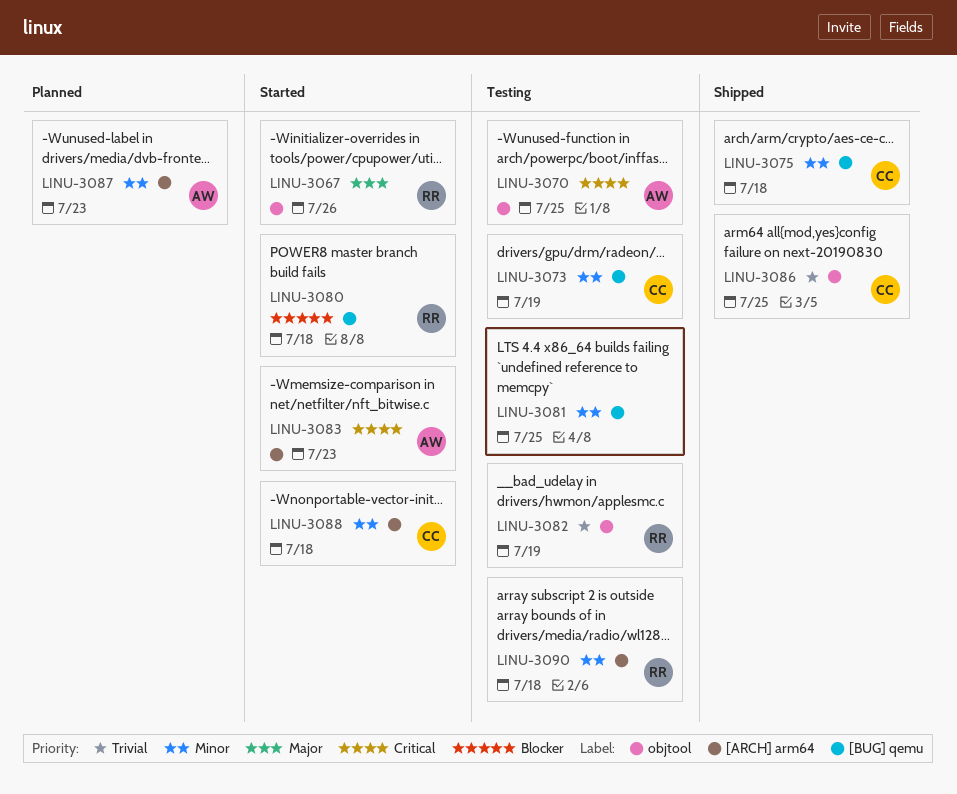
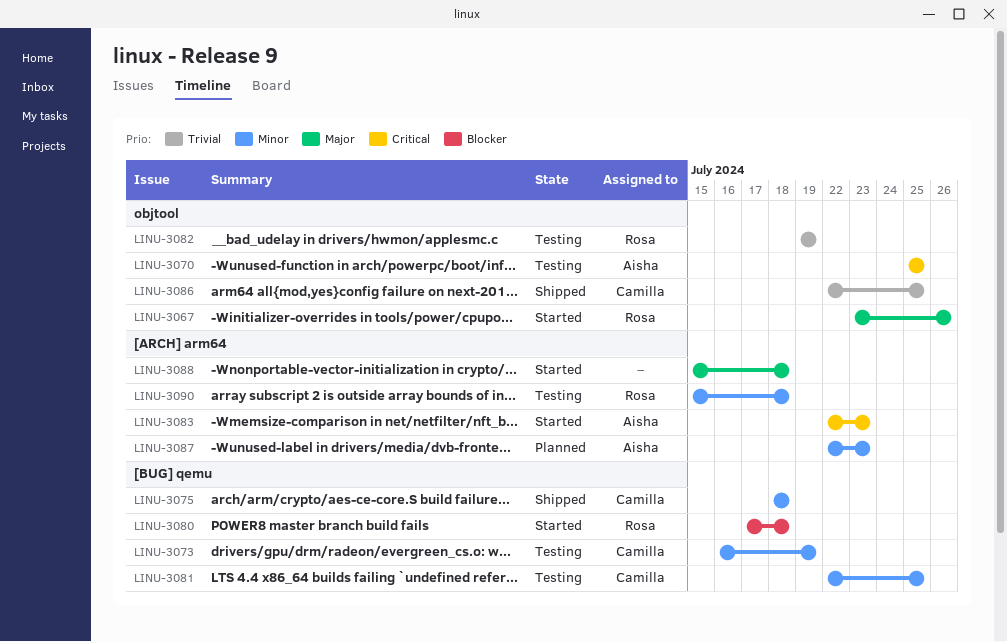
LINU-3081, owner: none -> Camilla
LINU-3088, owner: Camilla -> none
LINU-3088, priority: Minor -> Major

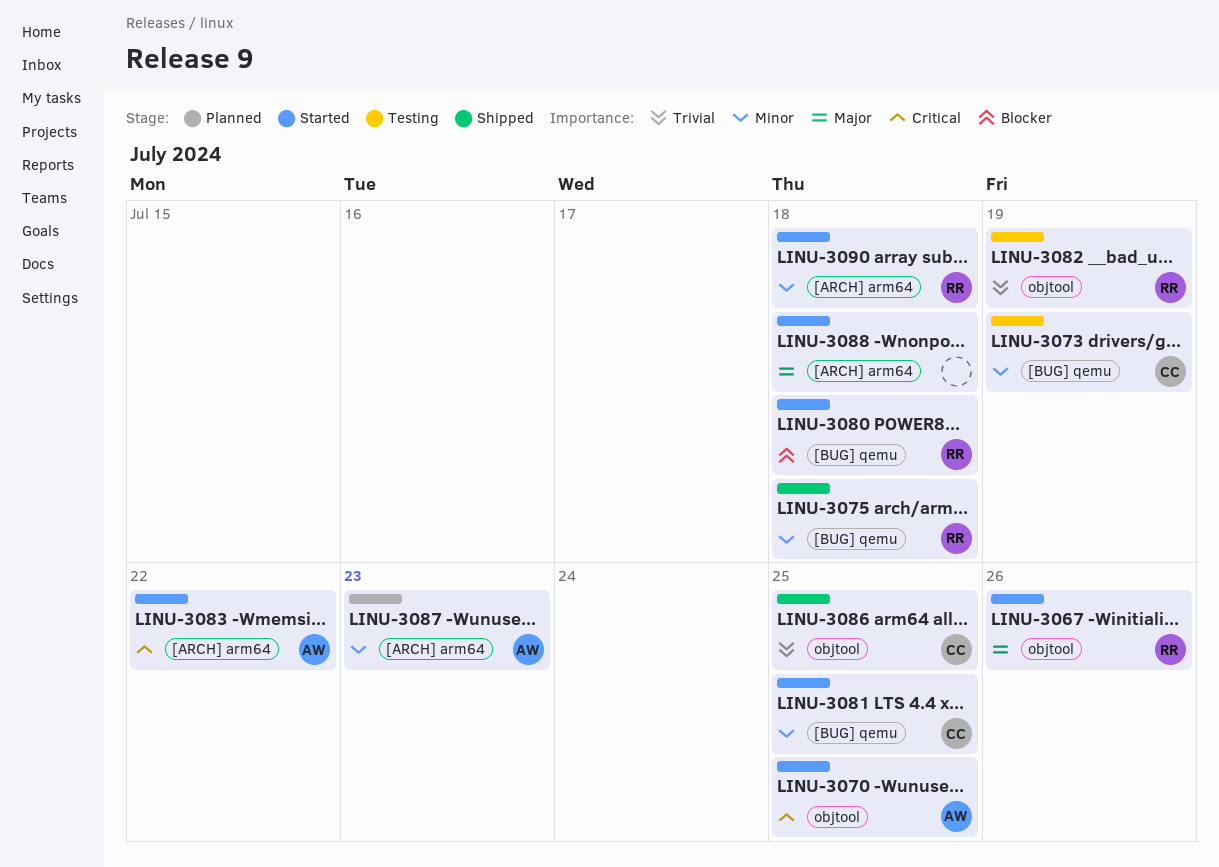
LINU-3070, status: Testing -> Started
LINU-3075, owner: Camilla -> Rosa
LINU-3081, status: Testing -> Started
LINU-3083, due: Jul 23 -> Jul 22
LINU-3090, status: Testing -> Started

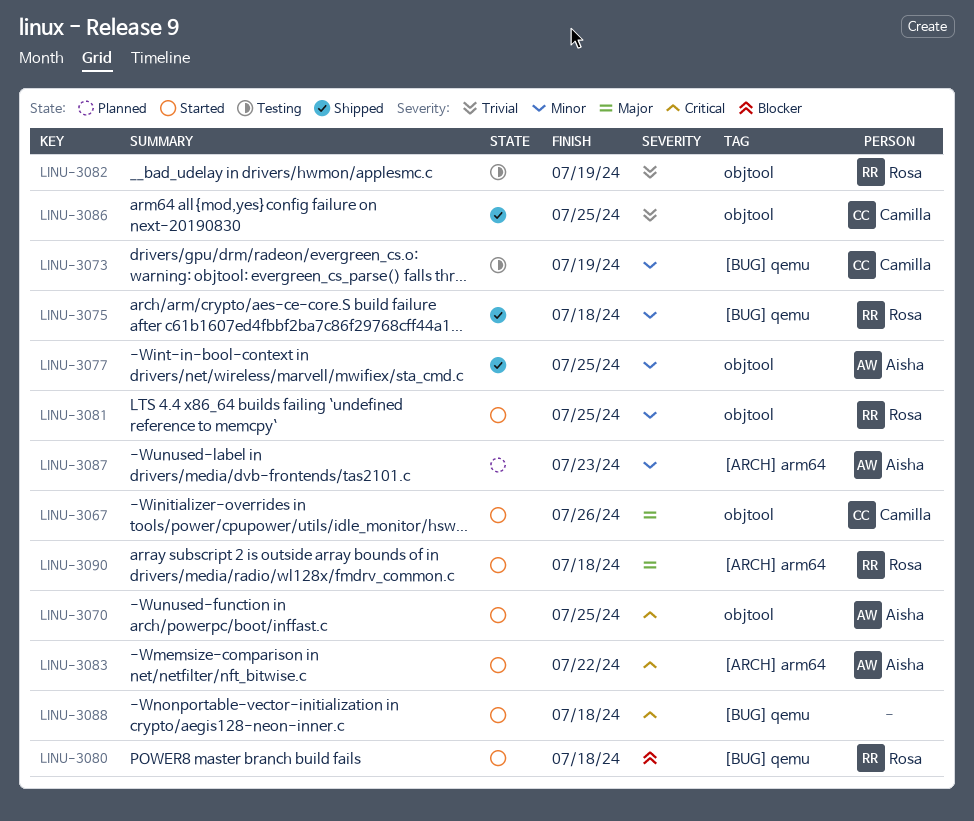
LINU-3067, owner: Rosa -> Camilla
LINU-3077: none -> present
LINU-3081, owner: Camilla -> Rosa
LINU-3081, label: [BUG] qemu -> objtool
LINU-3088, priority: Major -> Critical
LINU-3088, label: [ARCH] arm64 -> [BUG] qemu
LINU-3090, priority: Minor -> Major

